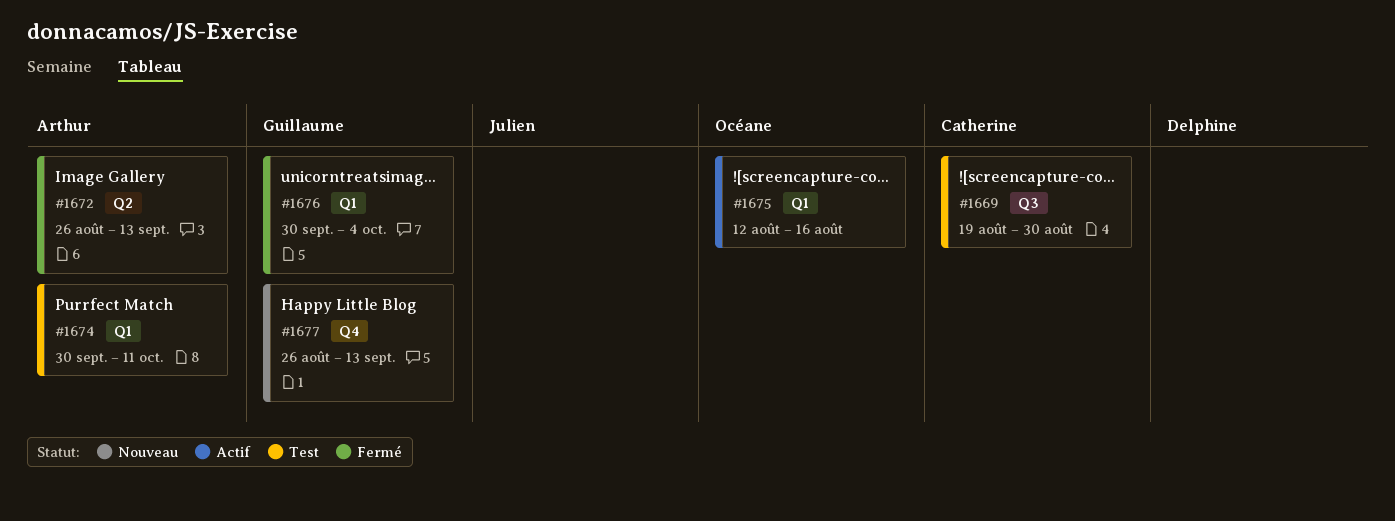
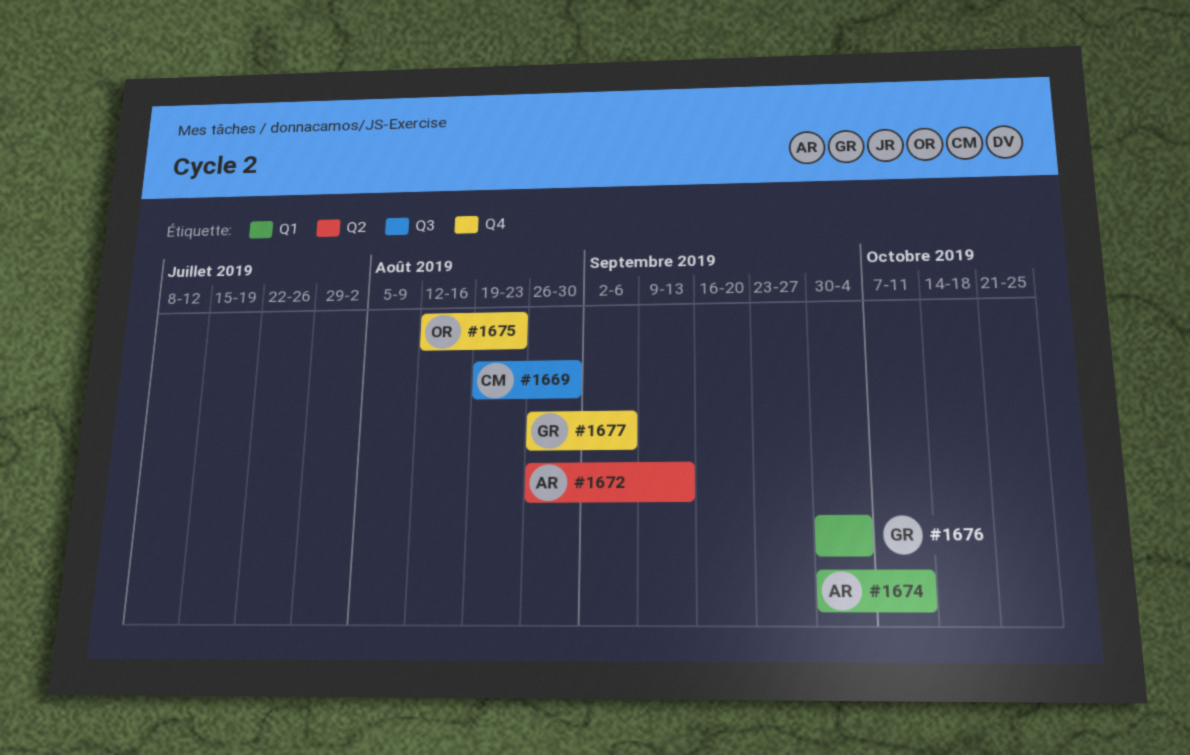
#1675, label: Q1 -> Q4
#1675, due: Aug 16 -> Aug 23
#1677, due: Sep 13 -> Sep 6

